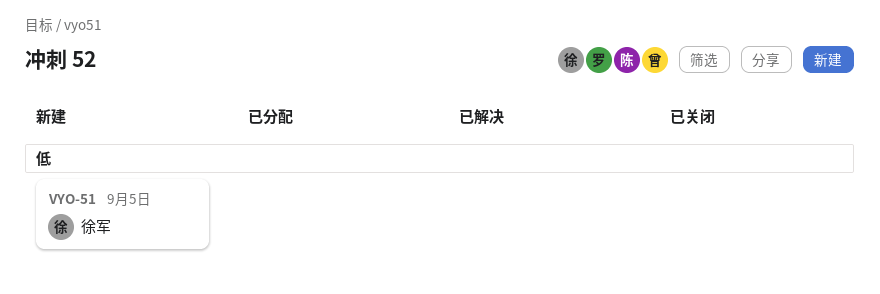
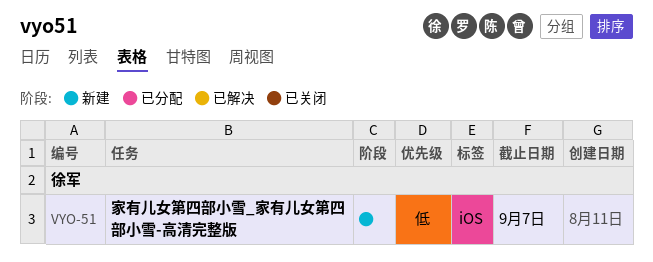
VYO-51, due: Sep 5 -> Sep 7

